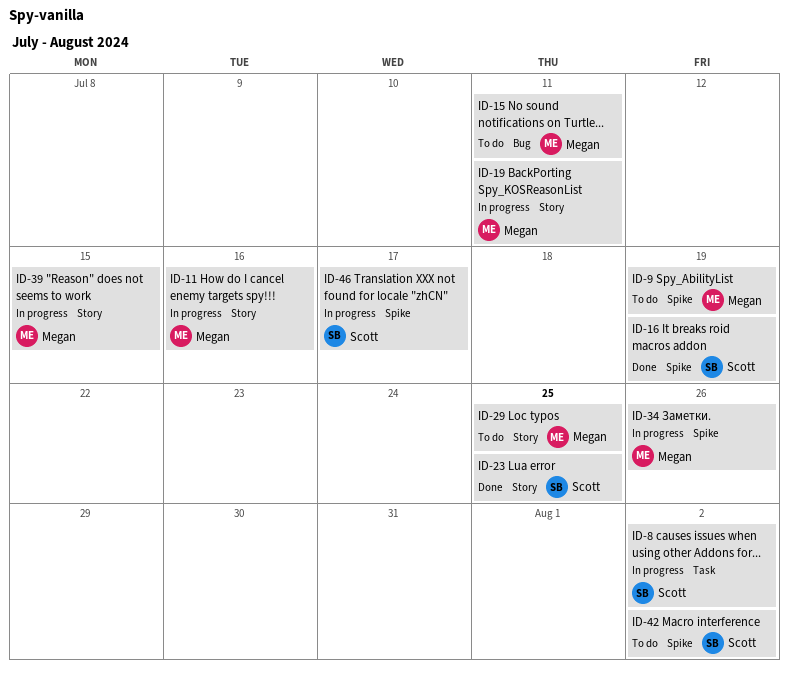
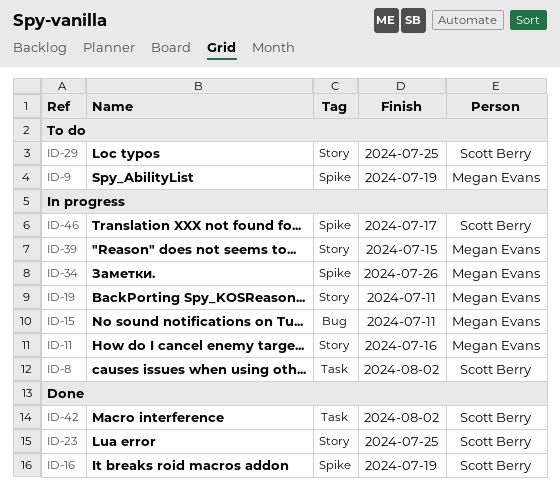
ID-15, status: To do -> In progress
ID-29, owner: Megan Evans -> Scott Berry
ID-42, status: To do -> Done
ID-42, label: Spike -> Task

